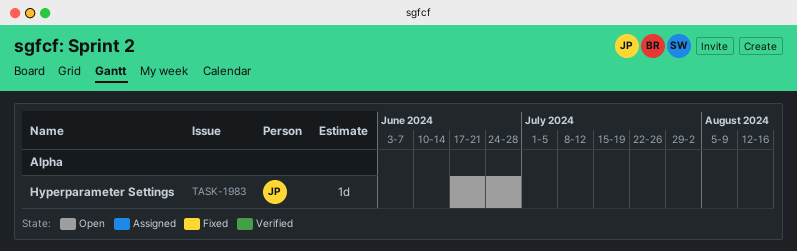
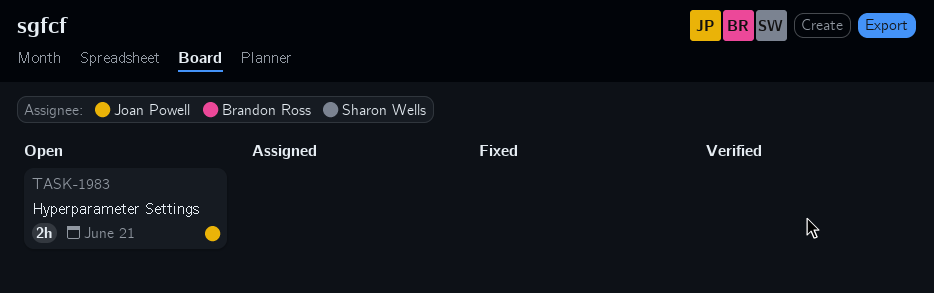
TASK-1983, estimate: 1d -> 2h
TASK-1983, due: Jun 28 -> Jun 21

